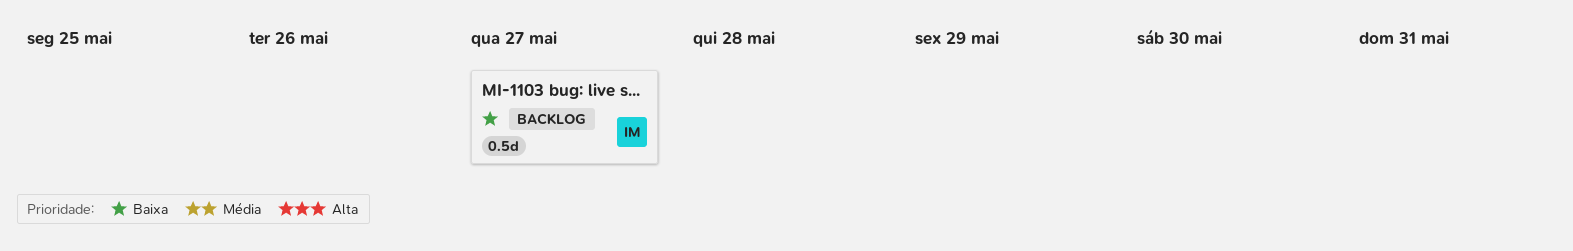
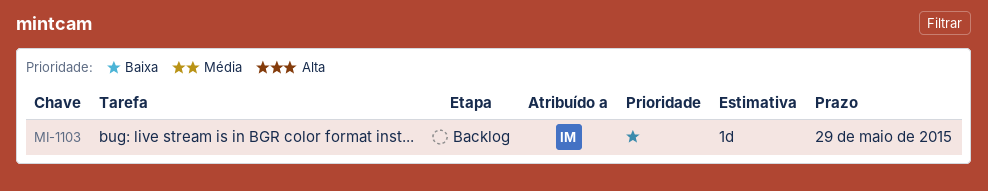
MI-1103, estimate: 0.5d -> 1d
MI-1103, due: May 27 -> May 29

